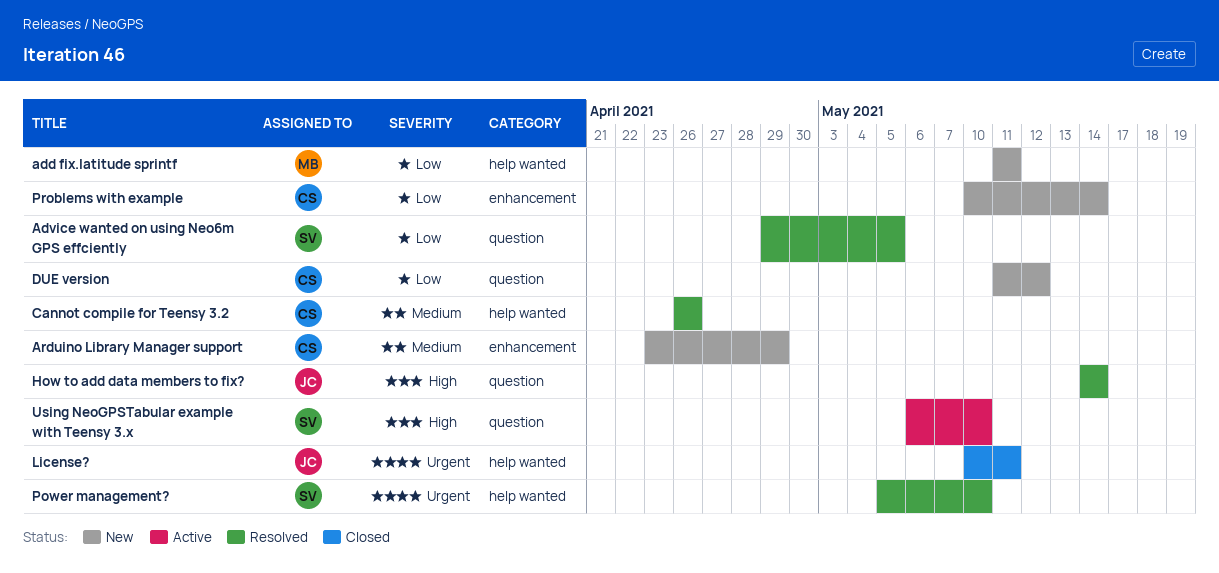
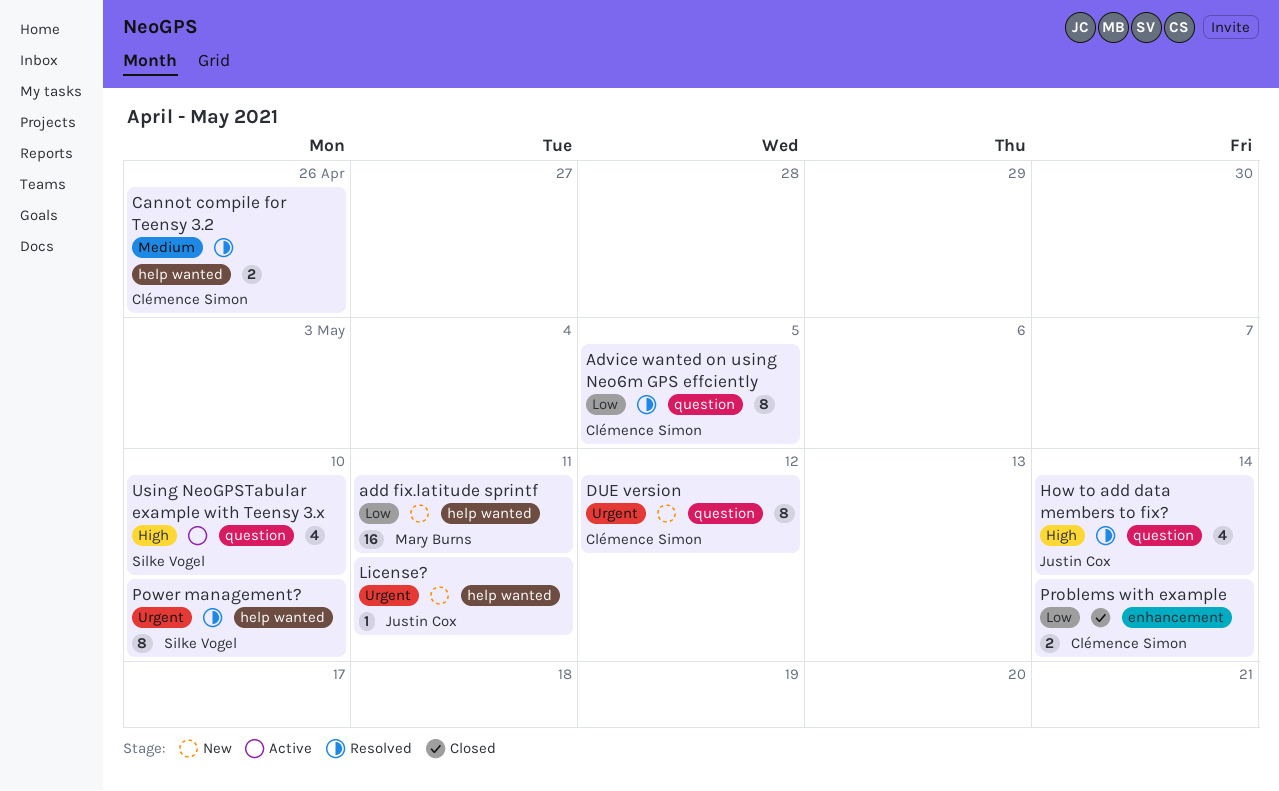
Advice wanted on using Neo6m GPS effciently, owner: Silke Vogel -> Clémence Simon
Arduino Library Manager support: present -> none
DUE version, priority: Low -> Urgent
License?, status: Closed -> New
Problems with example, status: New -> Closed

